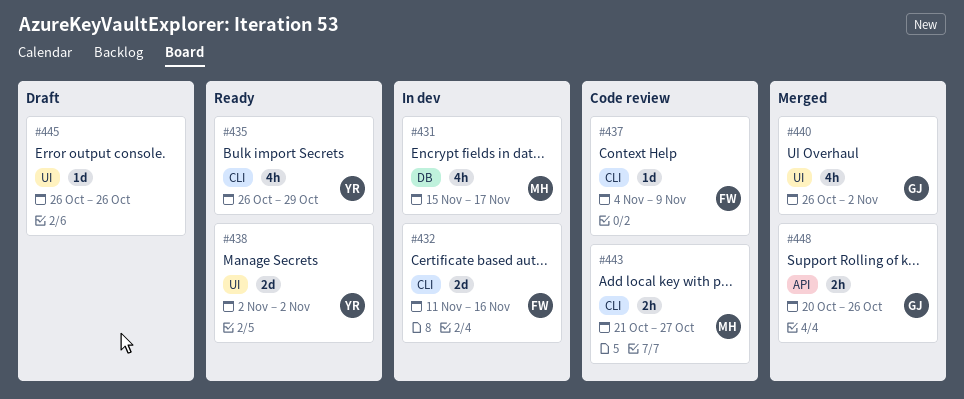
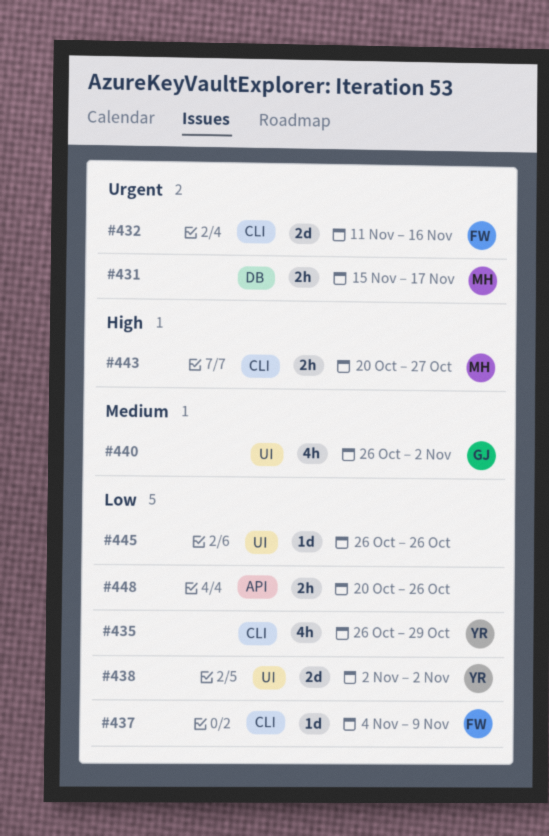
#431, estimate: 4h -> 2h
#443, start: Oct 21 -> Oct 20
#448, owner: GJ -> none

